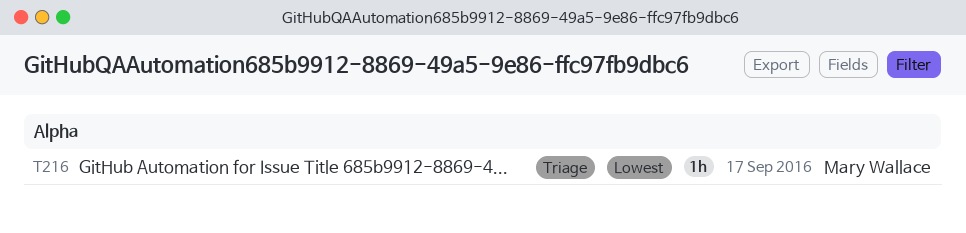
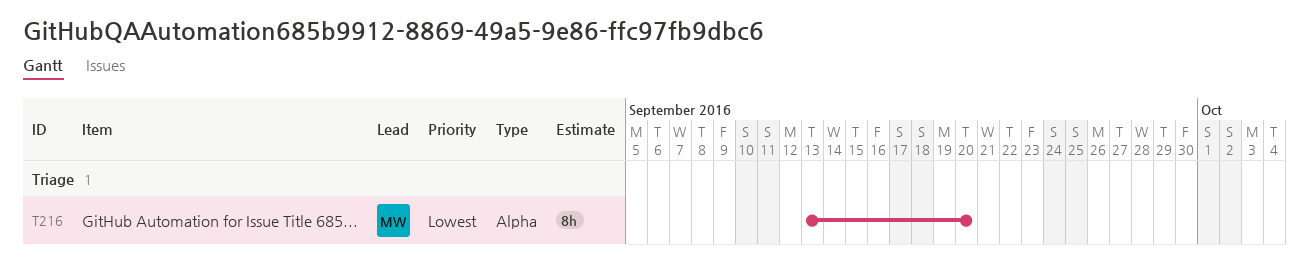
T216, estimate: 1h -> 8h
T216, due: Sep 17 -> Sep 20

